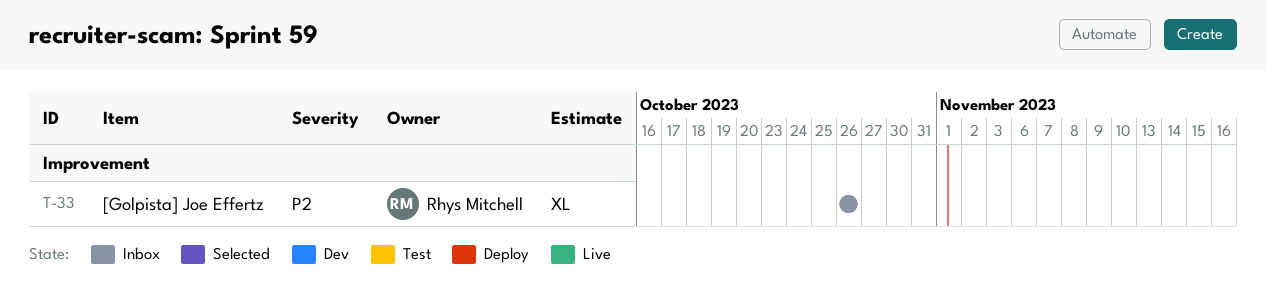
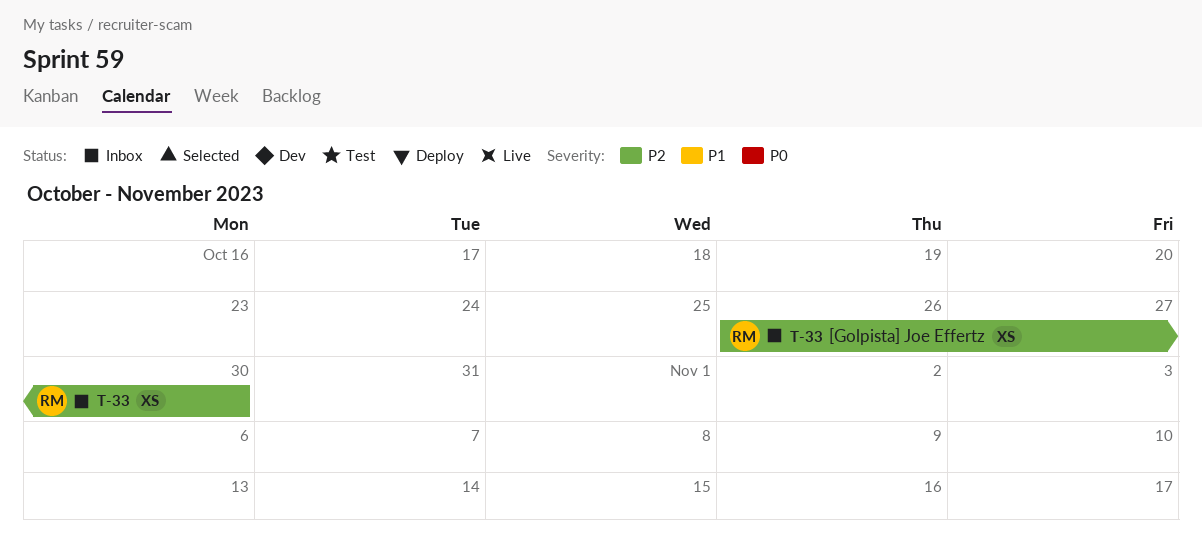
T-33, estimate: XL -> XS
T-33, due: Oct 26 -> Oct 30

